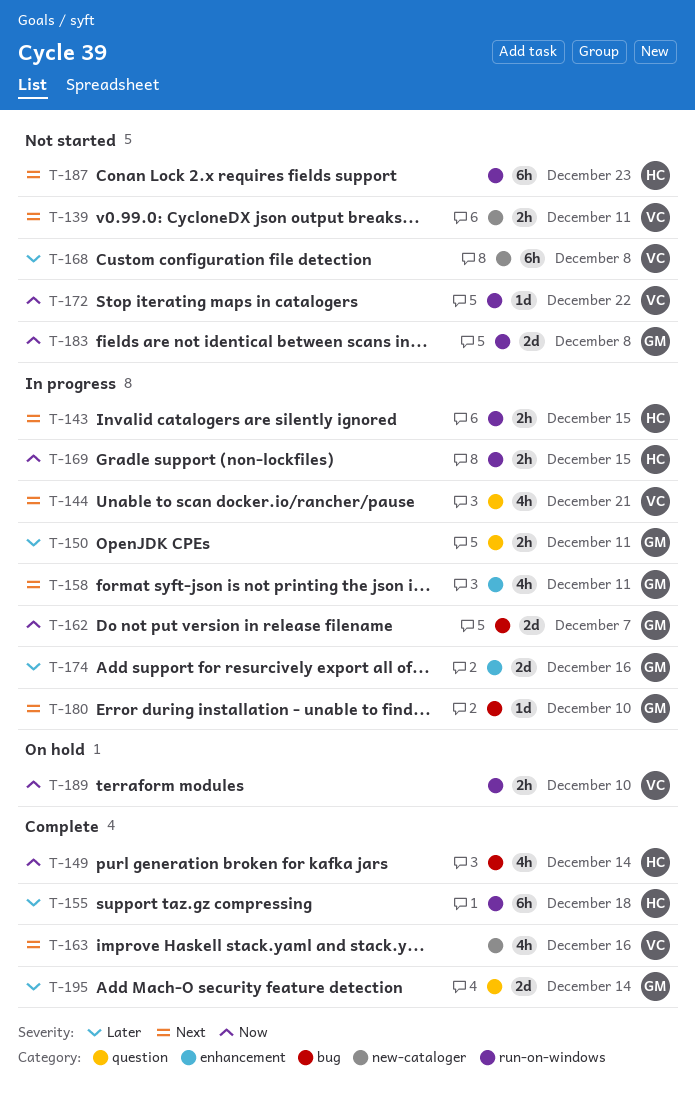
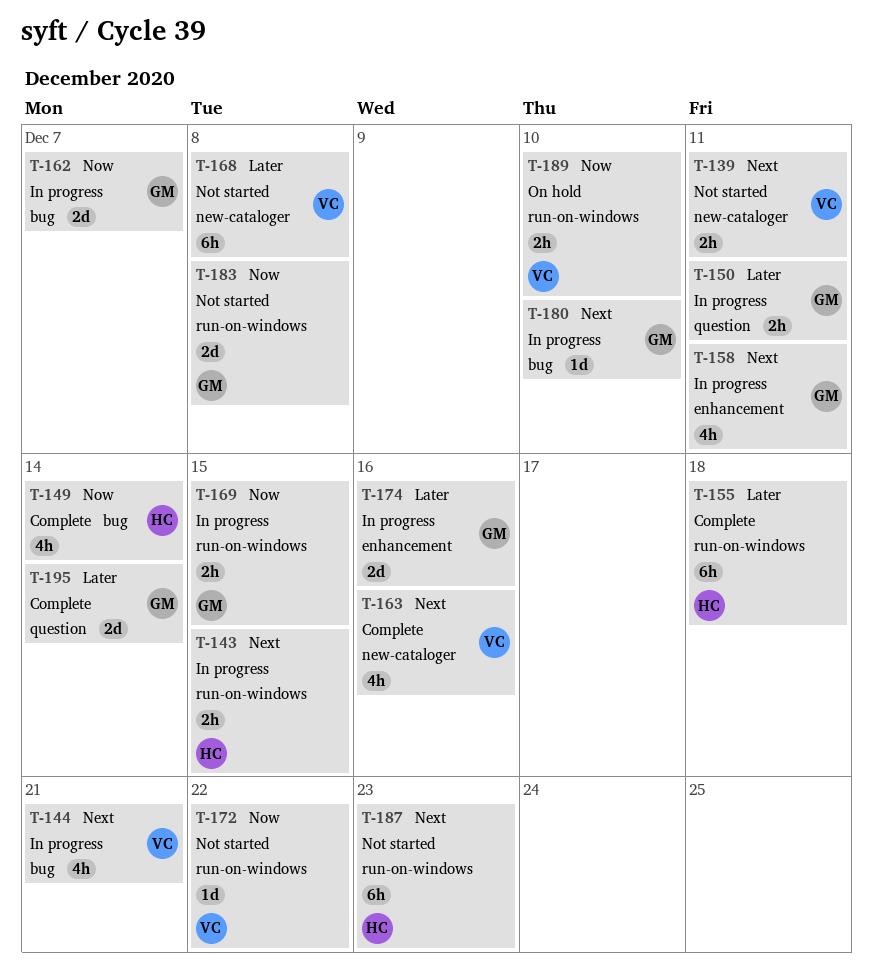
T-144, label: question -> bug
T-169, owner: HC -> GM

